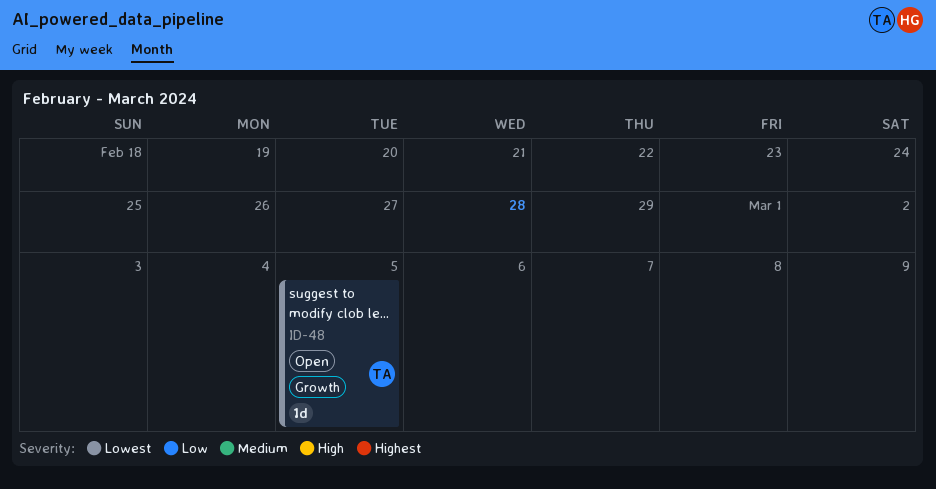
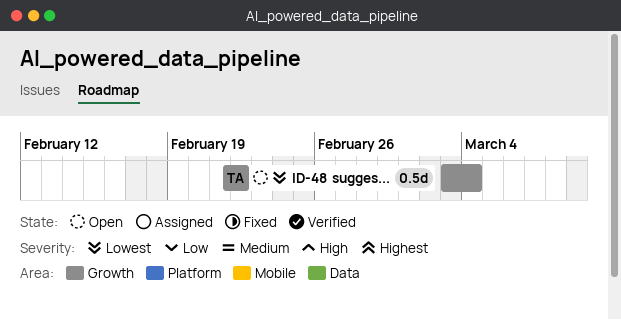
ID-48, estimate: 1d -> 0.5d
ID-48, due: Mar 5 -> Mar 4

